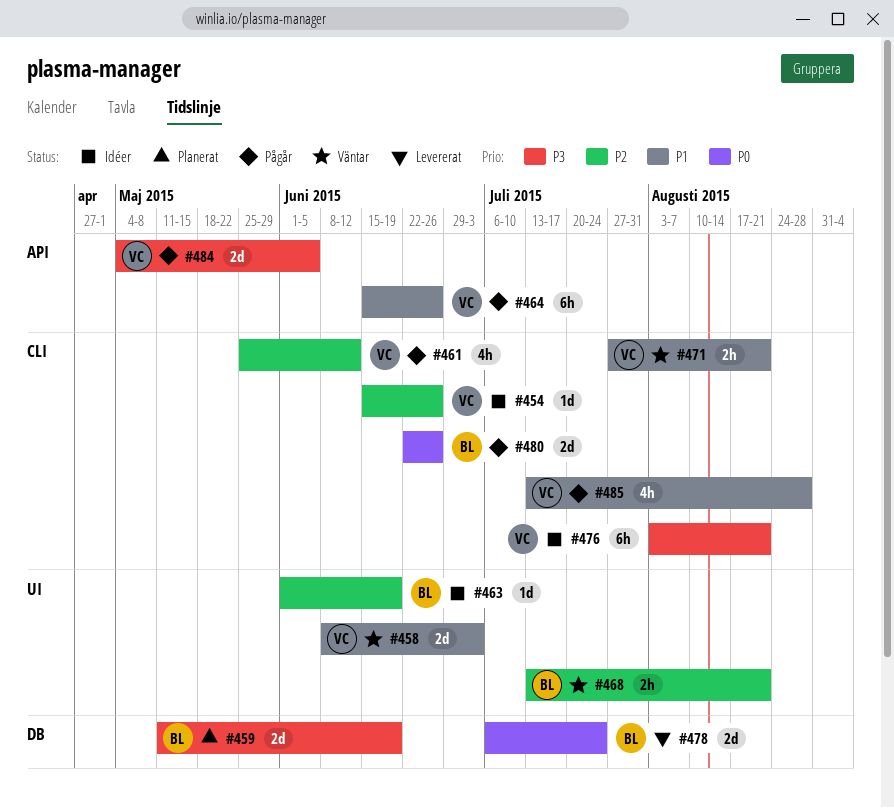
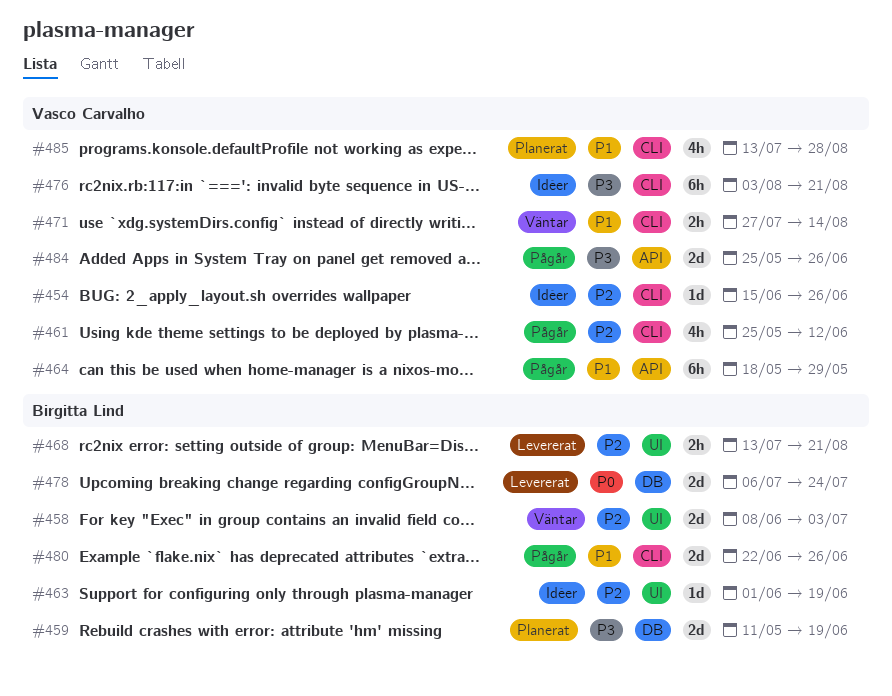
#458, owner: Vasco Carvalho -> Birgitta Lind
#458, priority: P1 -> P2
#464, start: Jun 15 -> May 18
#464, due: Jun 26 -> May 29
#468, status: Väntar -> Levererat
#471, due: Aug 21 -> Aug 14
#480, priority: P0 -> P1
#484, start: May 4 -> May 25
#484, due: Jun 5 -> Jun 26
#485, status: Pågår -> Planerat

